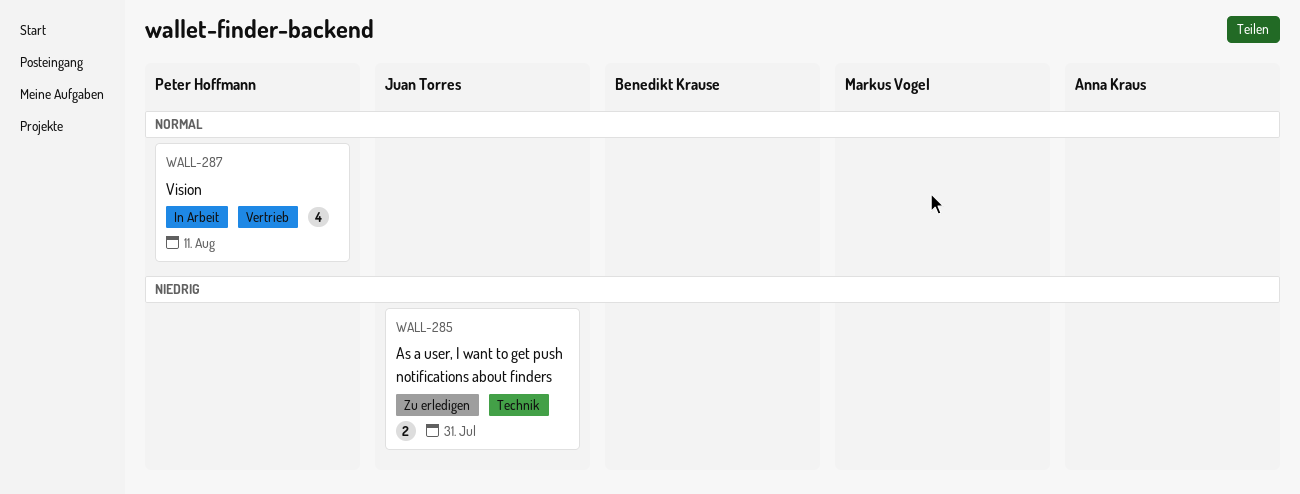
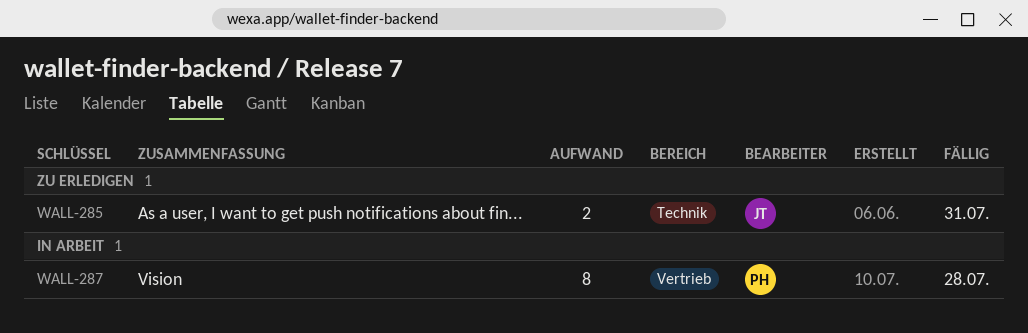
WALL-287, estimate: 4 -> 8
WALL-287, due: Aug 11 -> Jul 28

